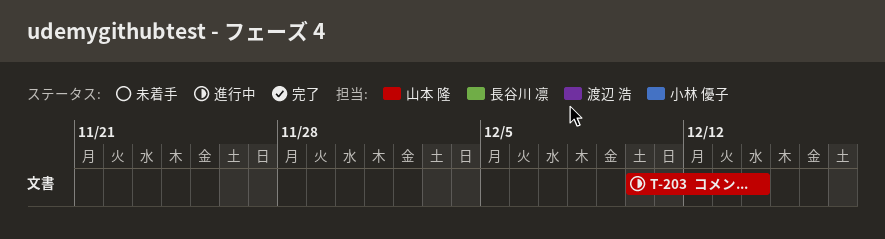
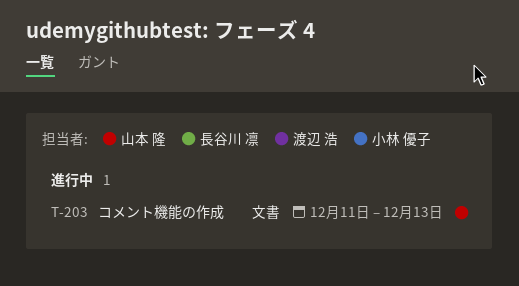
T-203, start: Dec 10 -> Dec 11
T-203, due: Dec 14 -> Dec 13

